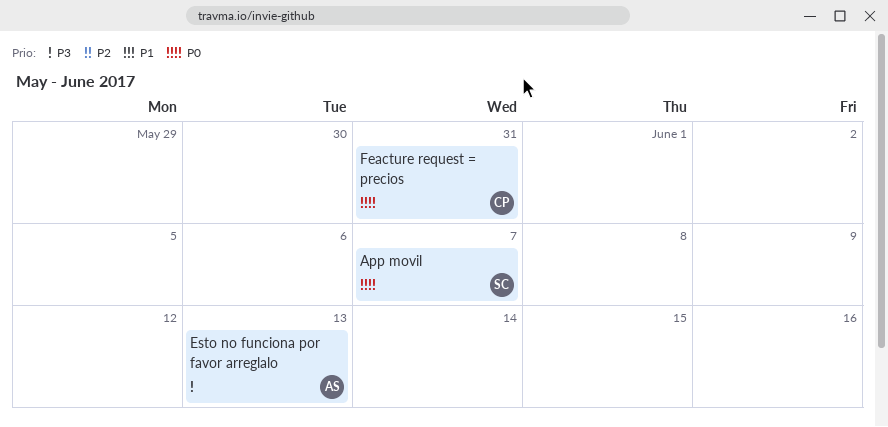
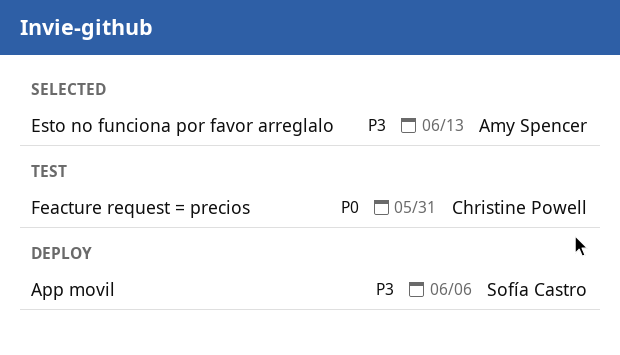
App movil, priority: P0 -> P3
App movil, due: Jun 7 -> Jun 6

